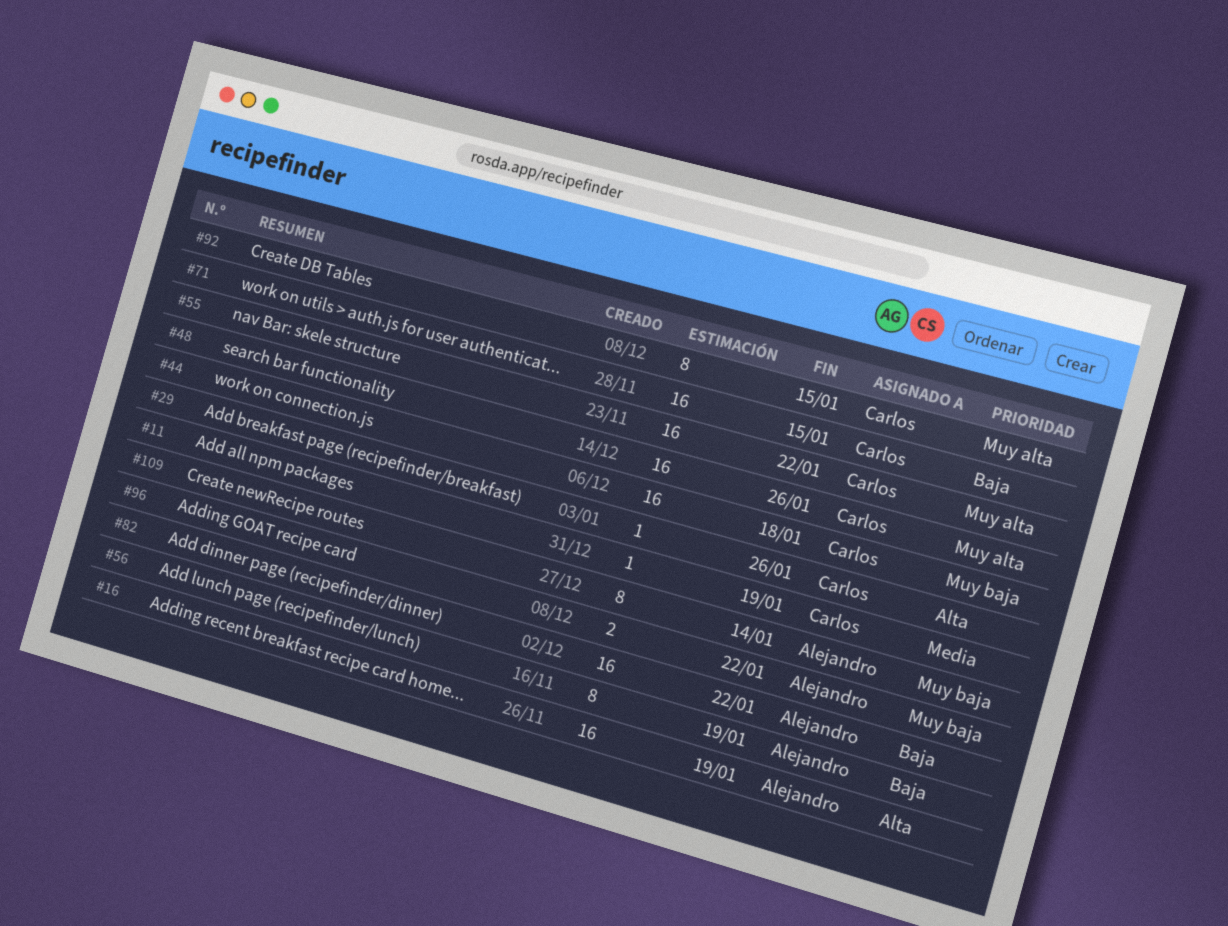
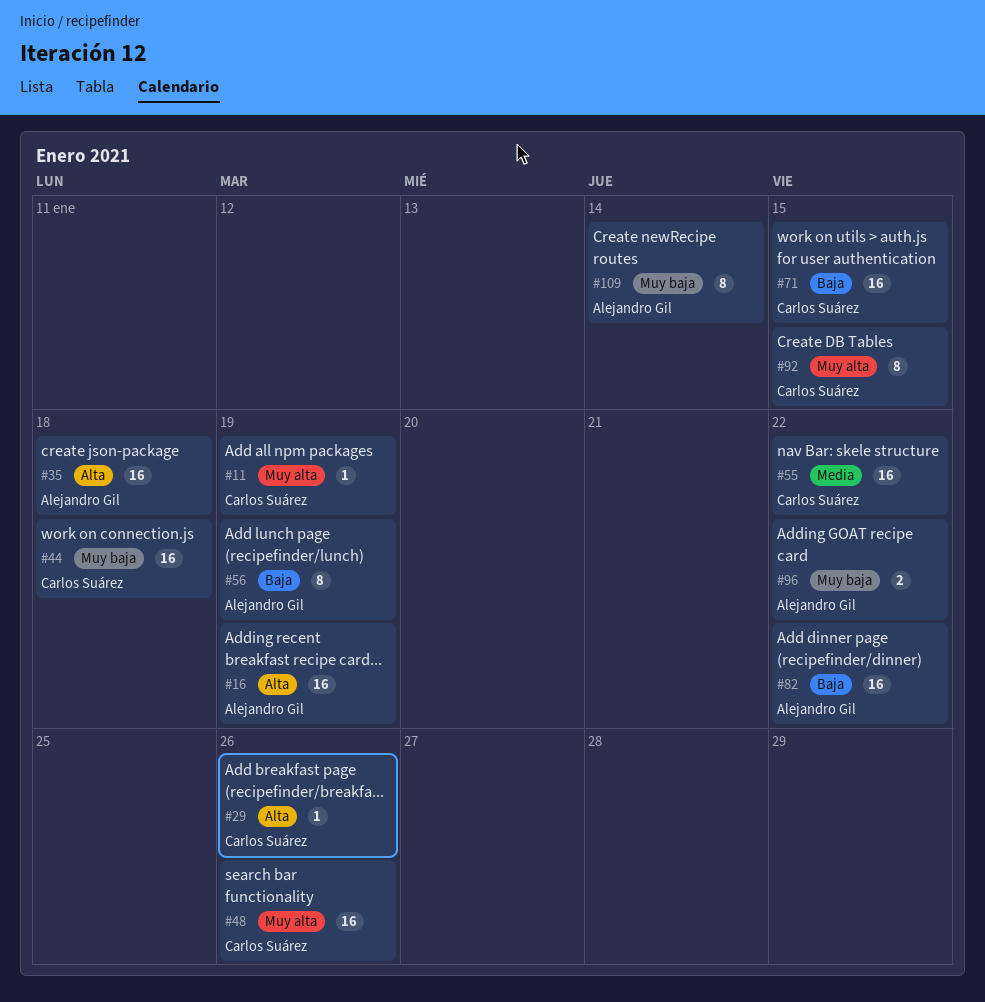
#11, priority: Media -> Muy alta
#35: none -> present
#55, priority: Muy alta -> Media

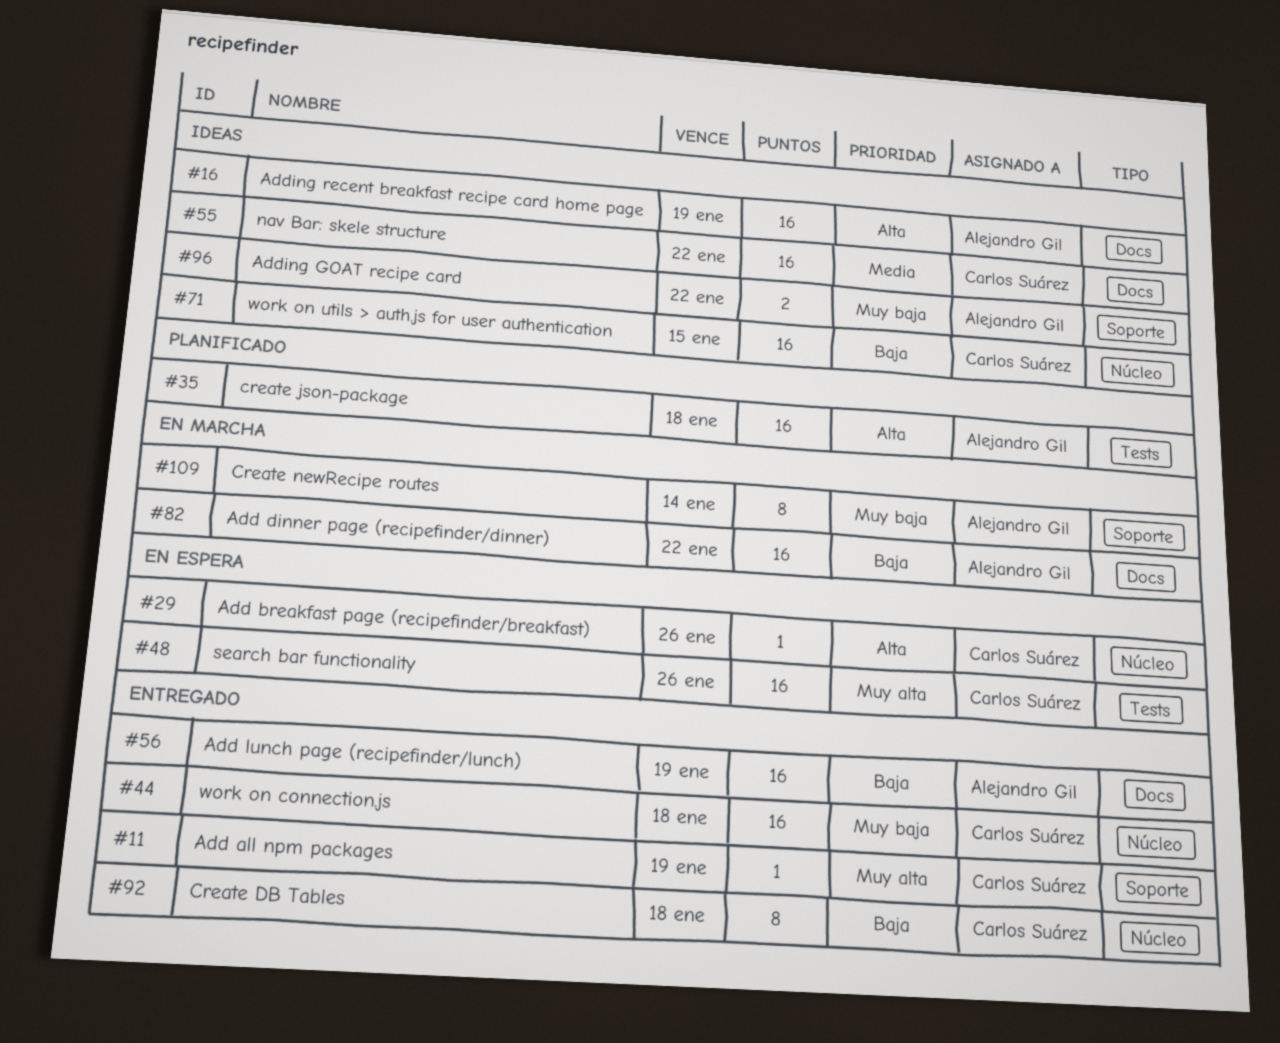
#56, estimate: 8 -> 16
#92, priority: Muy alta -> Baja
#92, due: Jan 15 -> Jan 18

